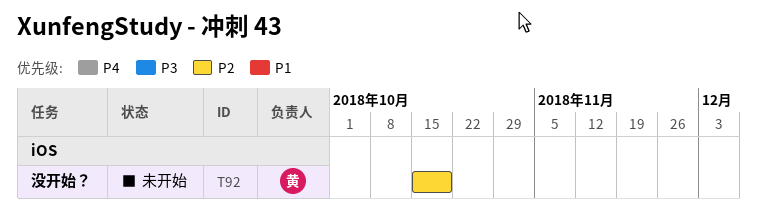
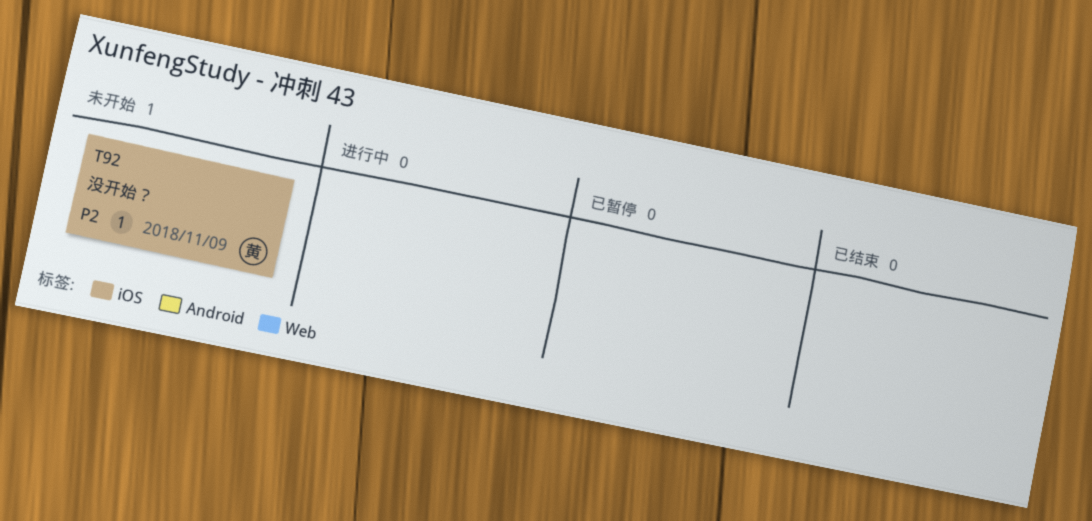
T92, due: Oct 19 -> Nov 9

